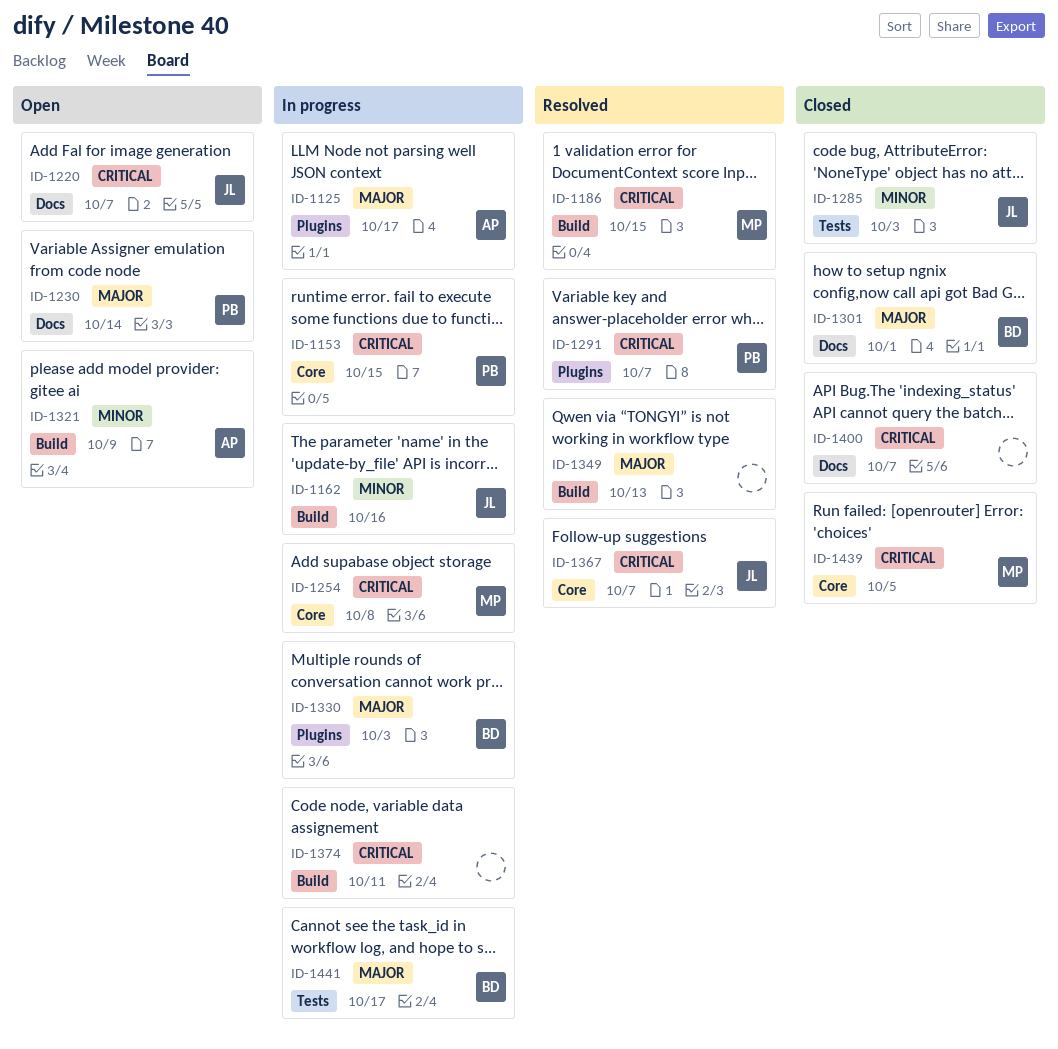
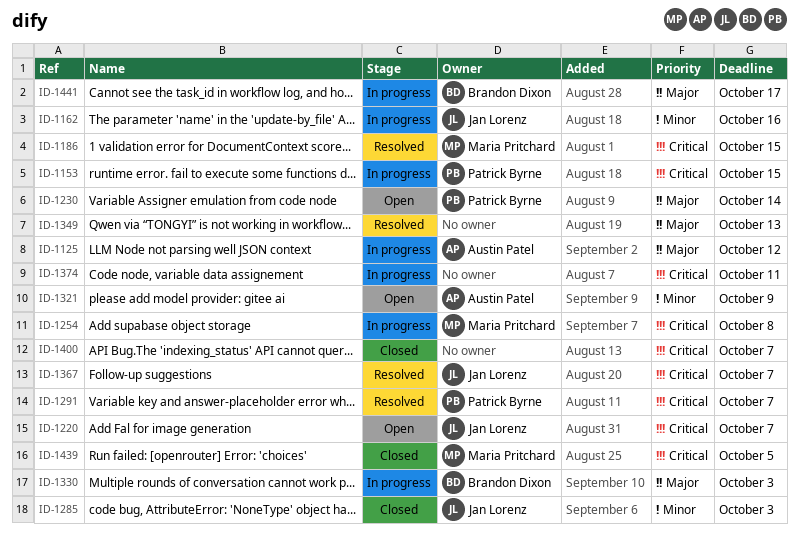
ID-1125, due: Oct 17 -> Oct 12
ID-1301: present -> none

